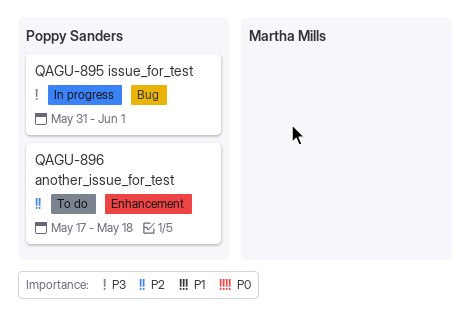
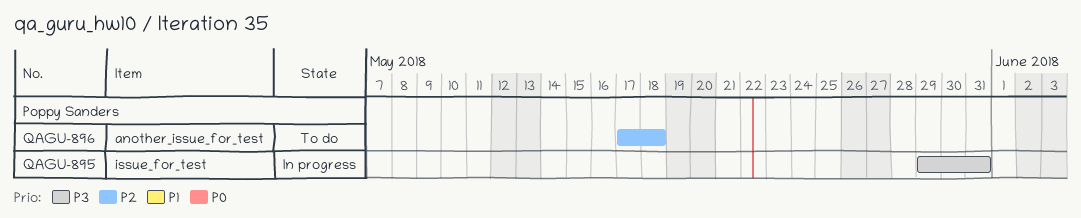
QAGU-895, start: May 31 -> May 29
QAGU-895, due: Jun 1 -> May 31

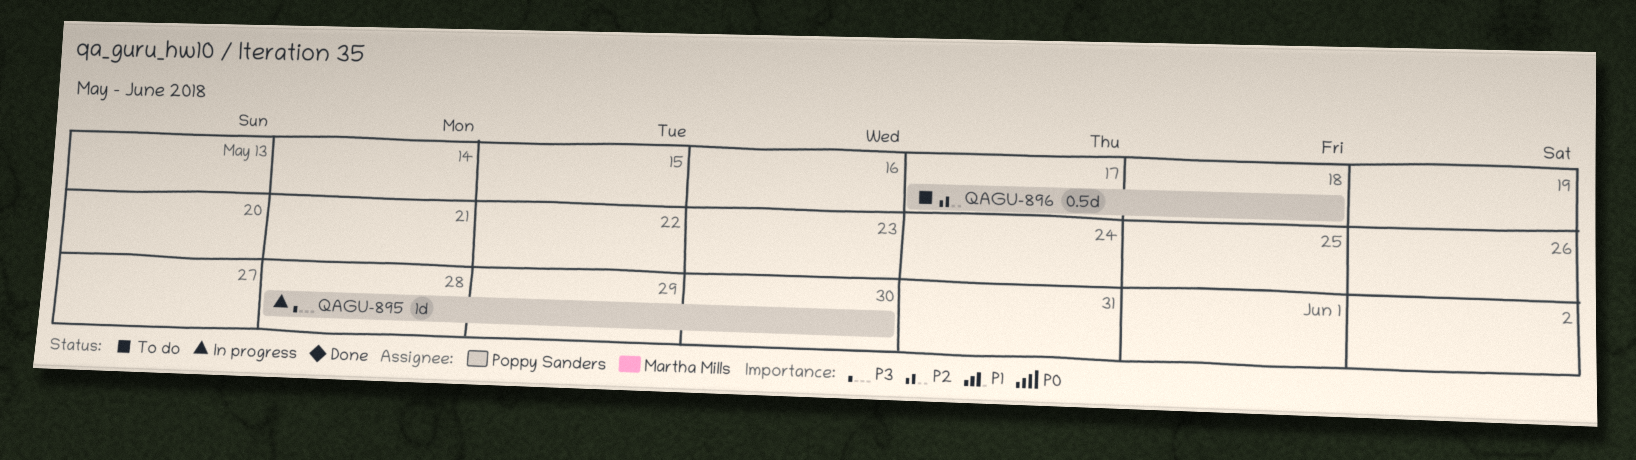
QAGU-895, start: May 29 -> May 28
QAGU-895, due: May 31 -> May 30

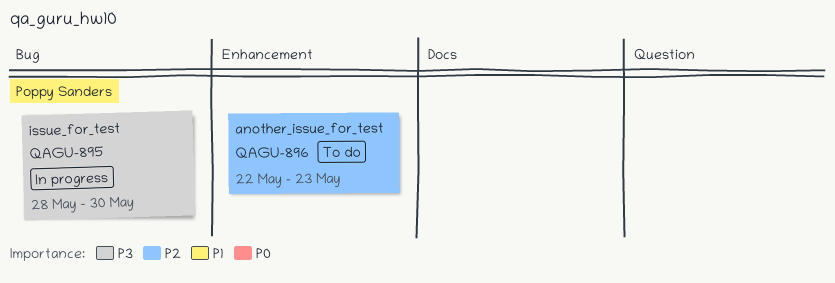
QAGU-896, start: May 17 -> May 22
QAGU-896, due: May 18 -> May 23

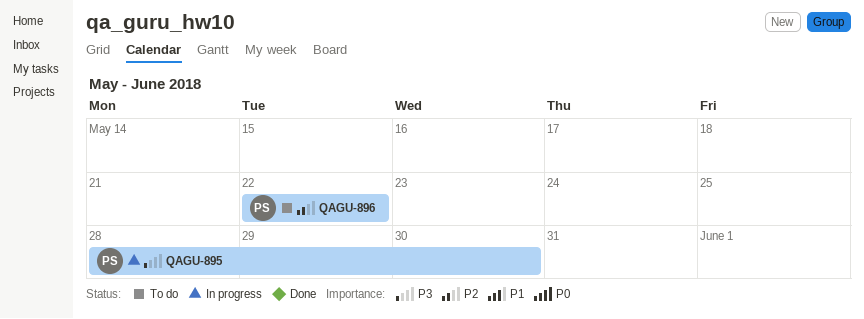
QAGU-896, due: May 23 -> May 22

